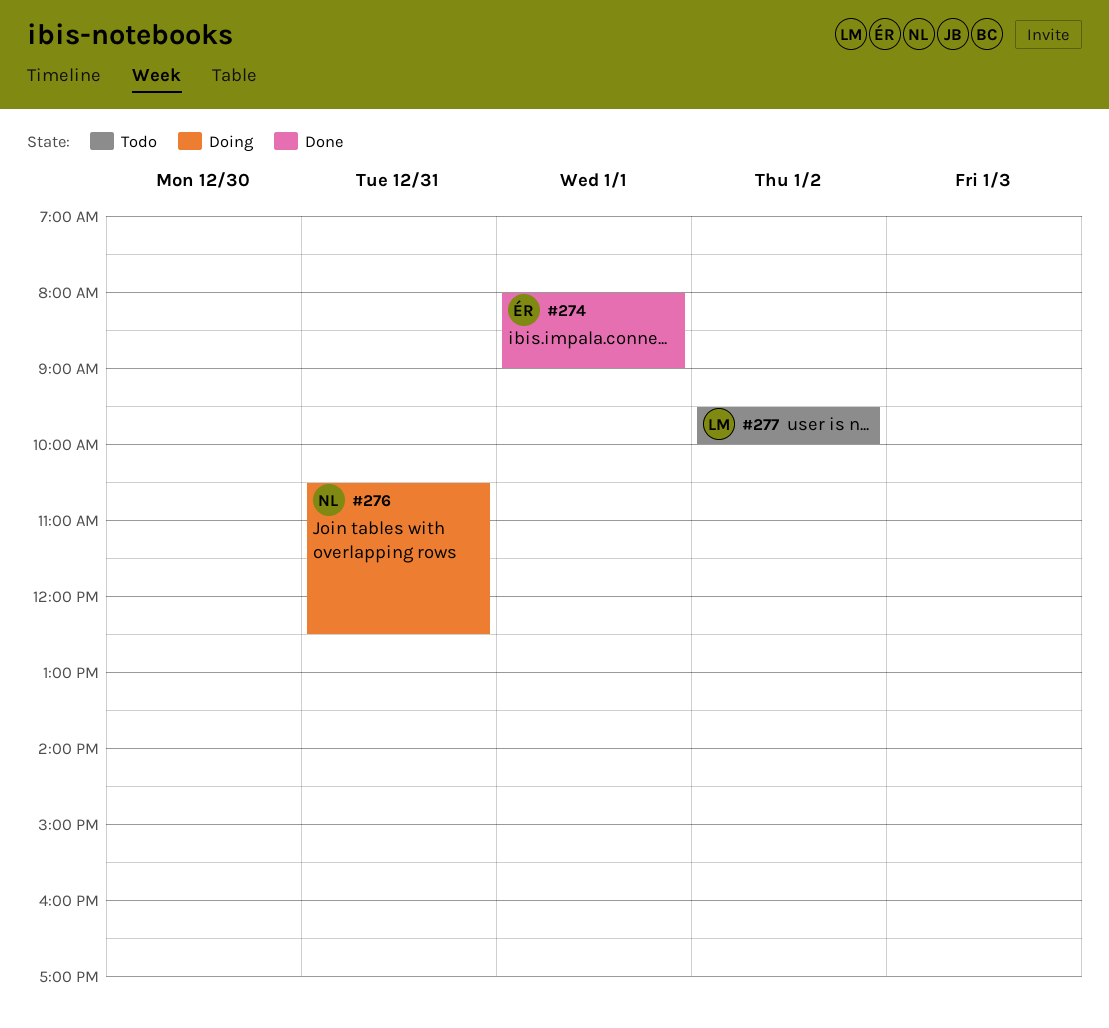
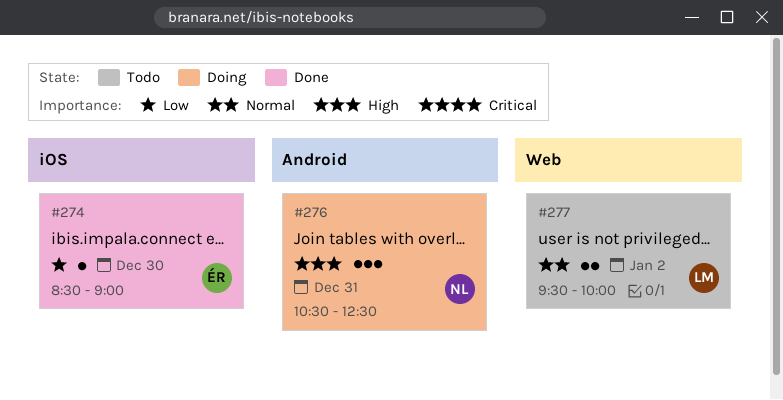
#274, day: Jan 1 -> Dec 30
#274, begins: 08:00 -> 08:30

